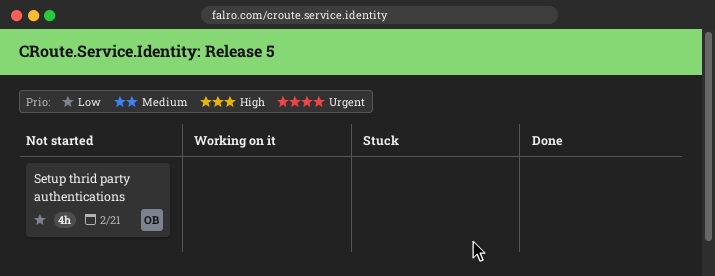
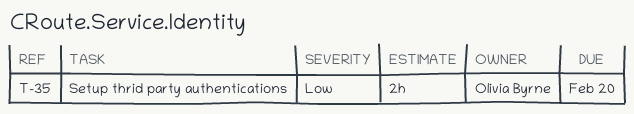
Setup thrid party authentications, estimate: 4h -> 2h
Setup thrid party authentications, due: Feb 21 -> Feb 20

